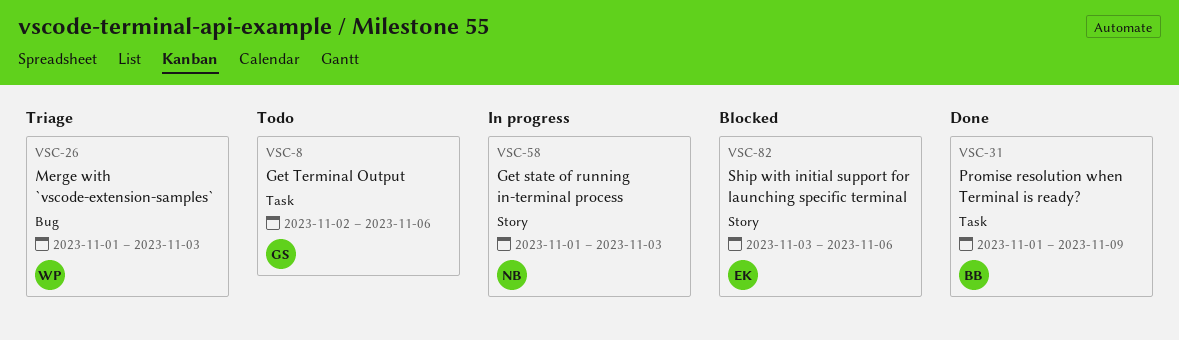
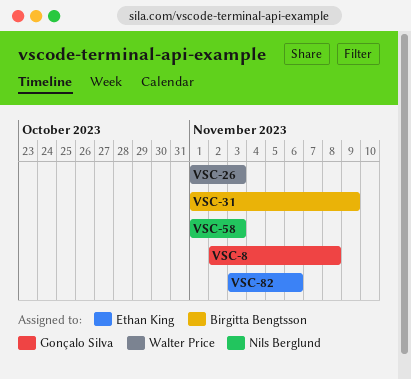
VSC-8, due: Nov 6 -> Nov 8

